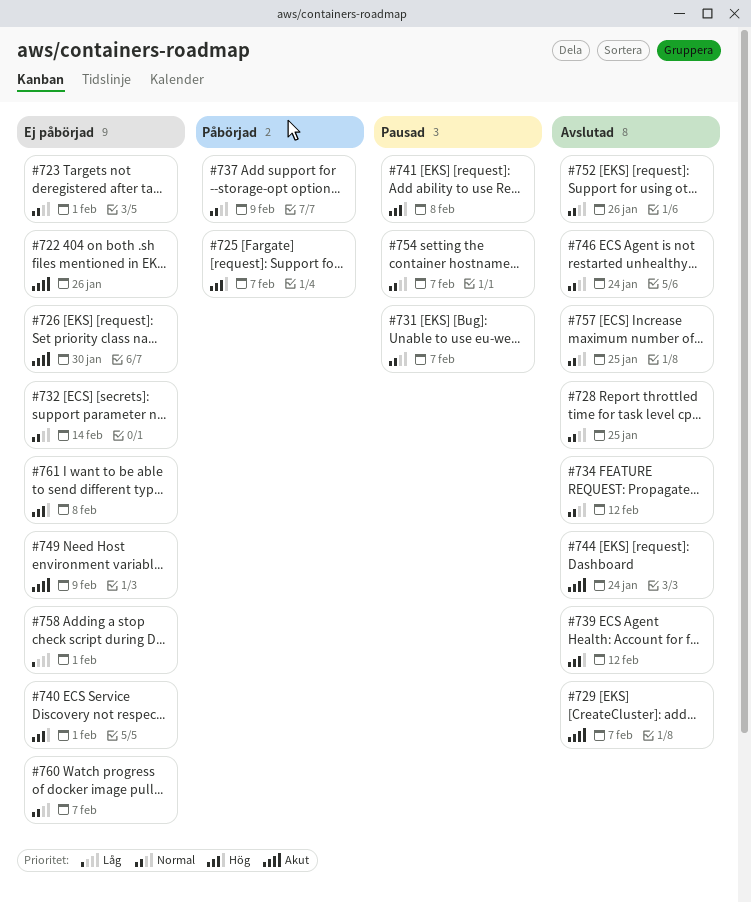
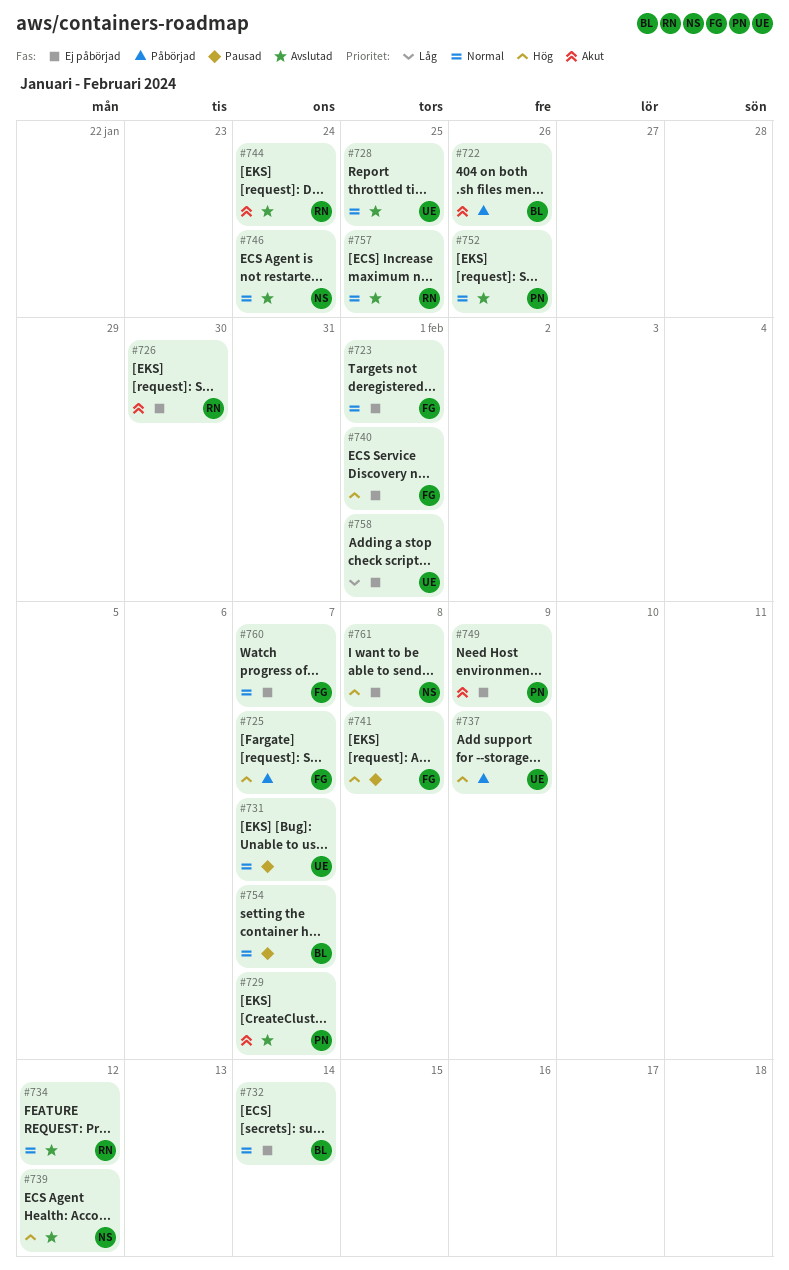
#722, status: Ej påbörjad -> Påbörjad
#737, priority: Normal -> Hög

